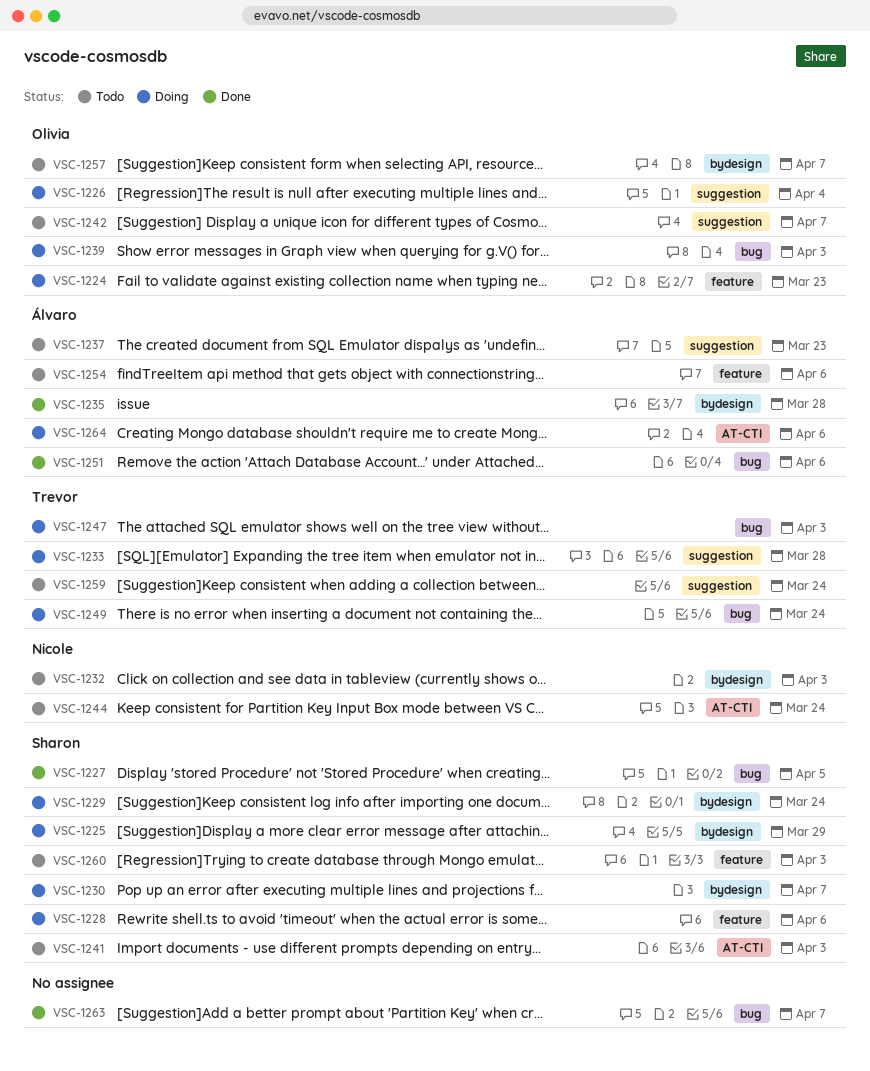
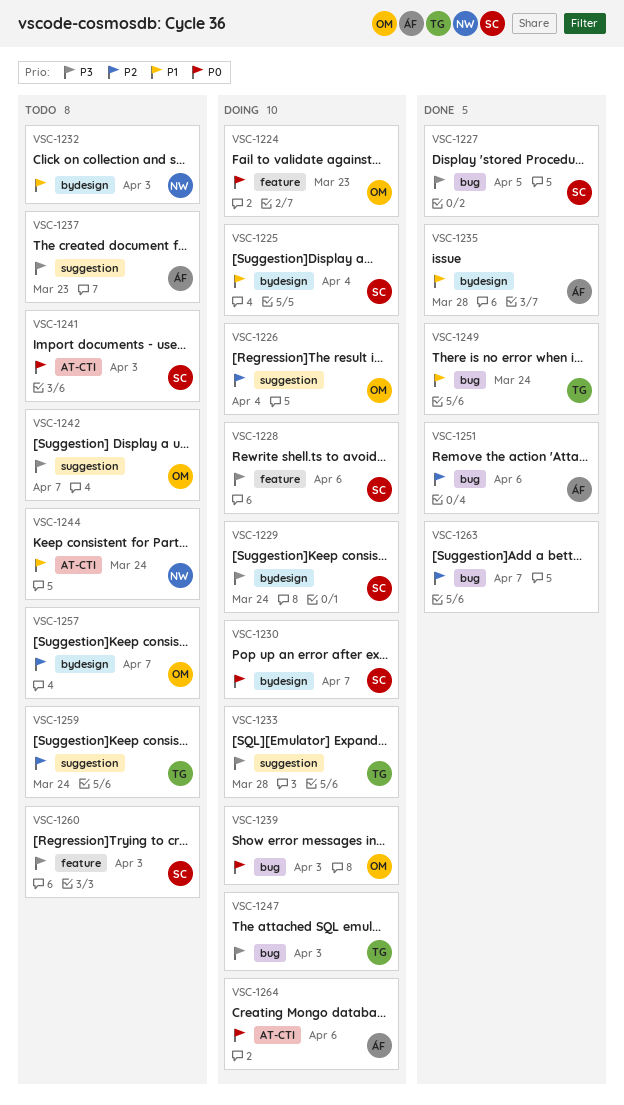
VSC-1225, due: Mar 29 -> Apr 4
VSC-1249, status: Doing -> Done
VSC-1254: present -> none

